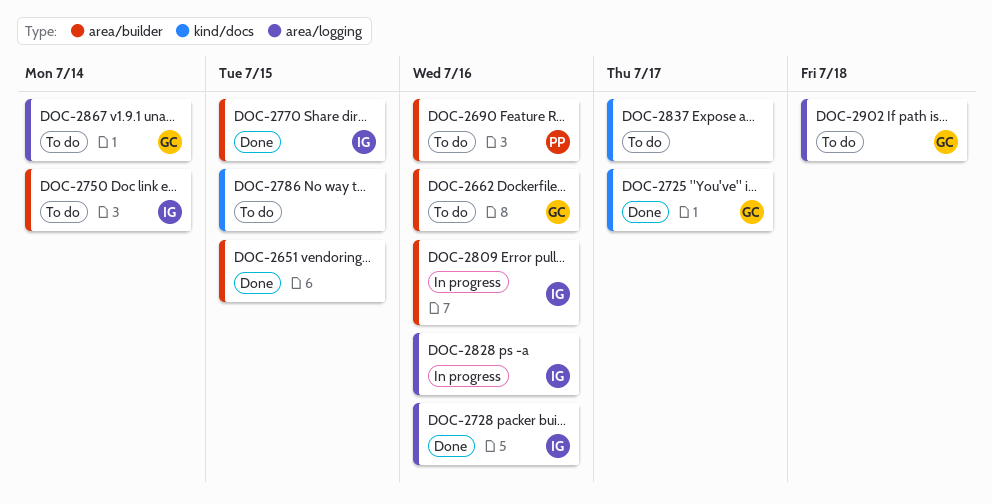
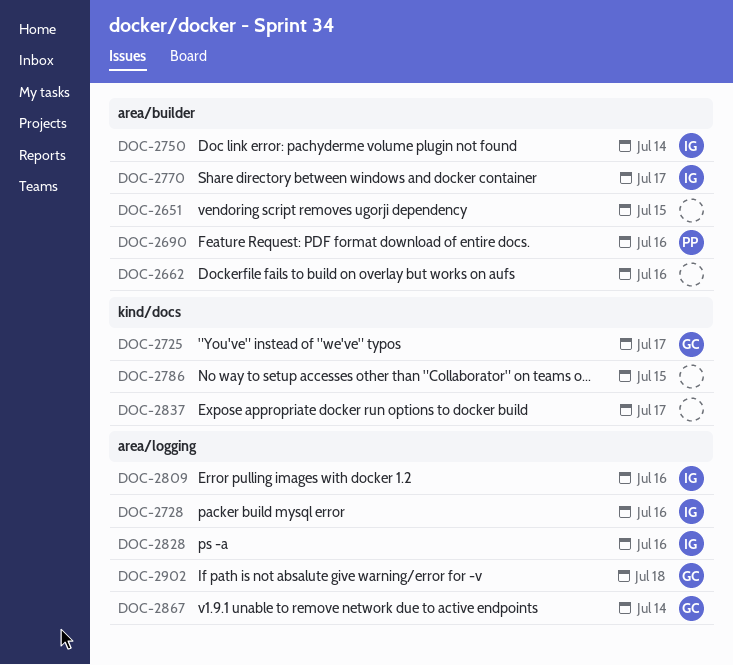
DOC-2662, owner: GC -> none
DOC-2770, due: Jul 15 -> Jul 17
DOC-2809, label: area/builder -> area/logging

